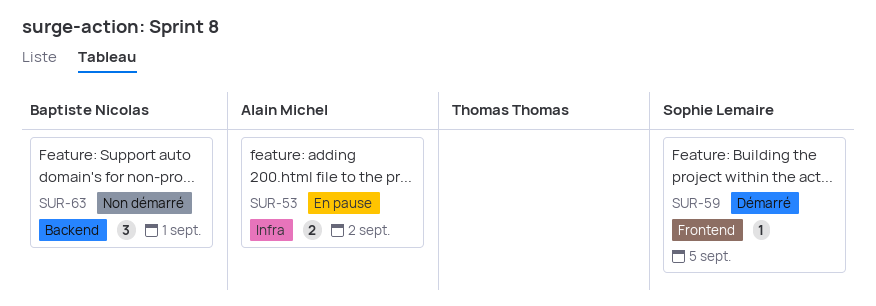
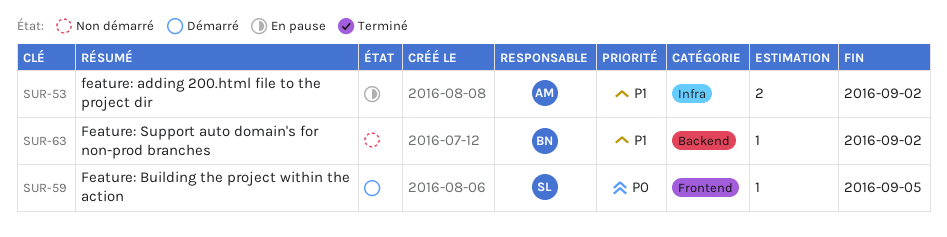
SUR-63, estimate: 3 -> 1
SUR-63, due: Sep 1 -> Sep 2

